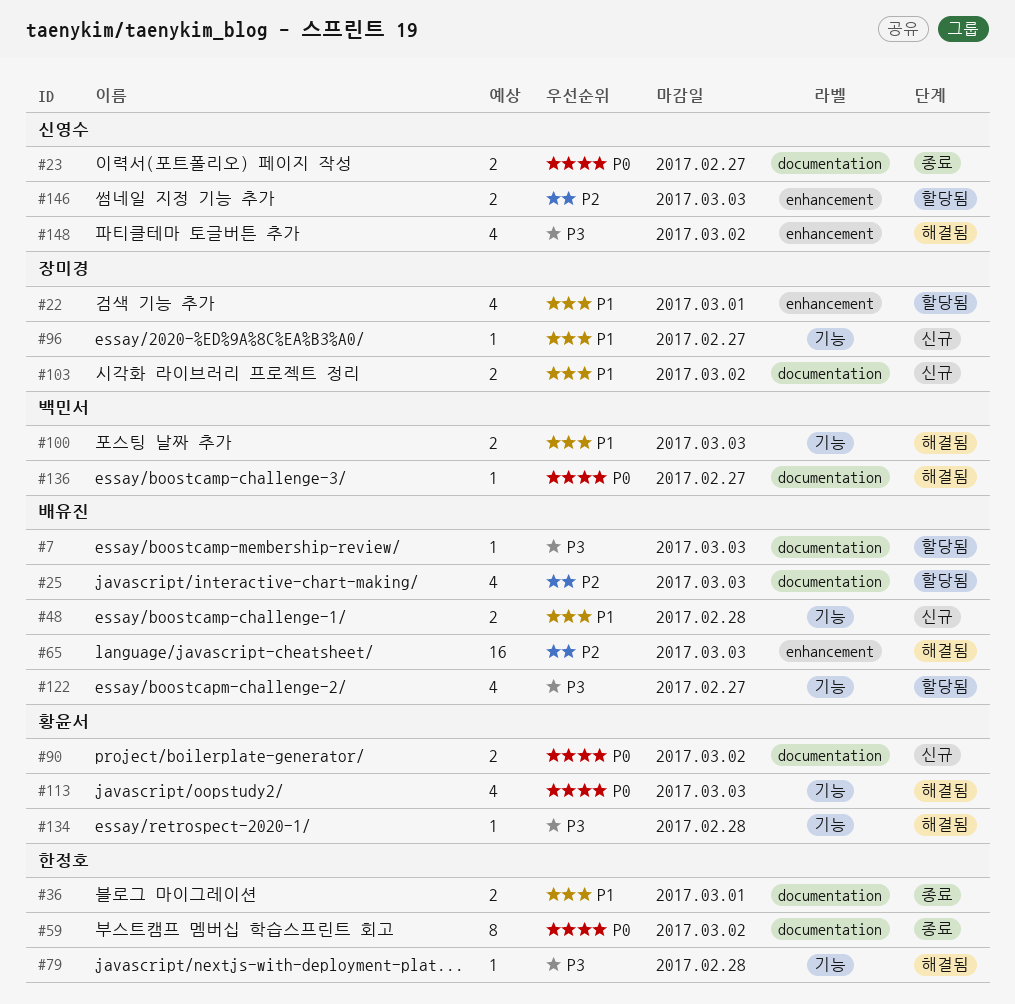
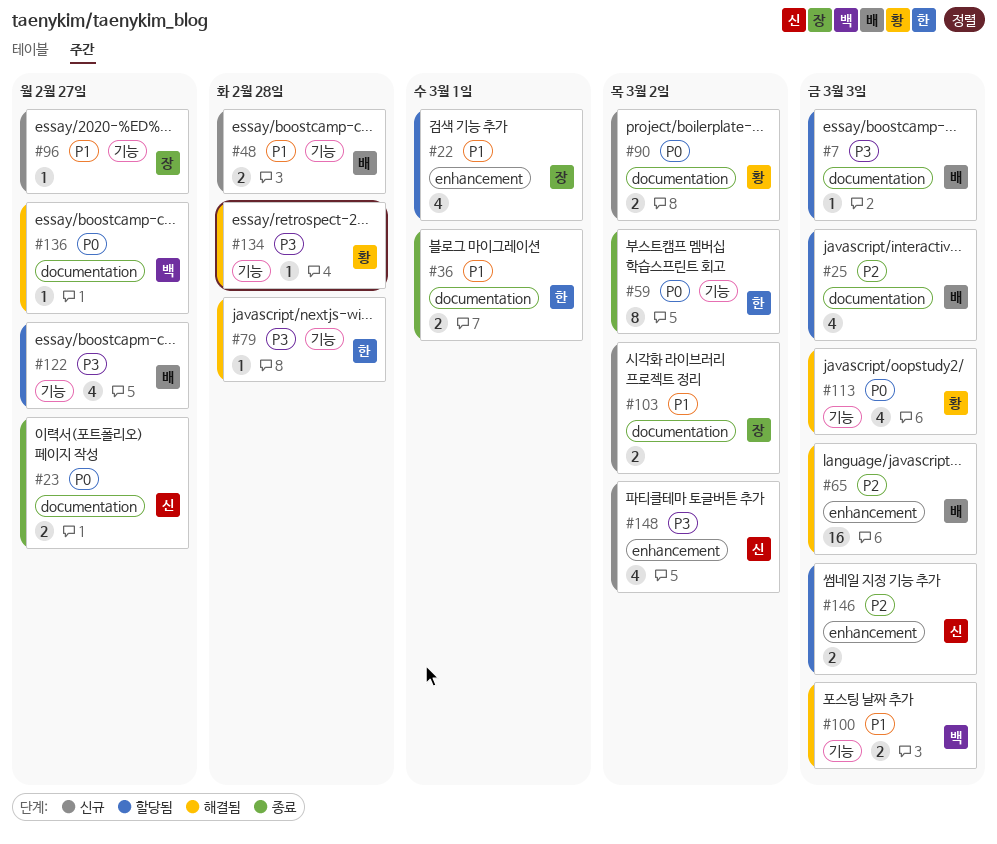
#59, label: documentation -> 기능
#148, status: 해결됨 -> 신규

